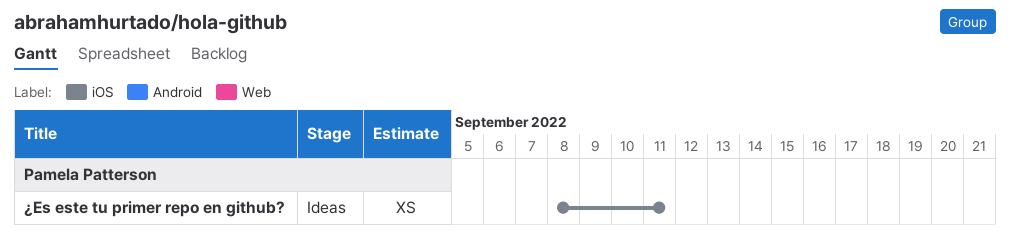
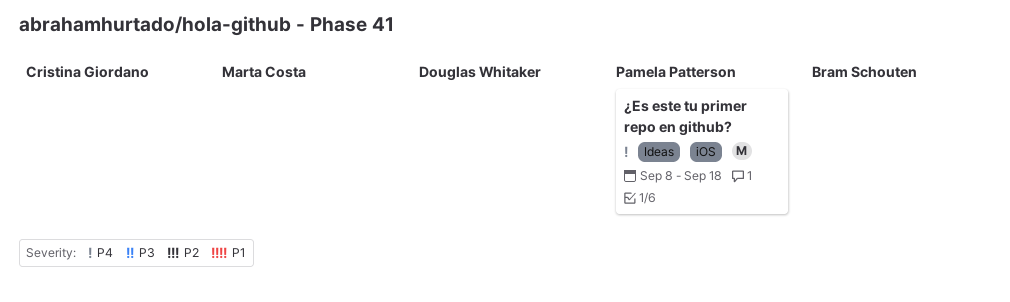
¿Es este tu primer repo en github?, estimate: XS -> M
¿Es este tu primer repo en github?, due: Sep 11 -> Sep 18

